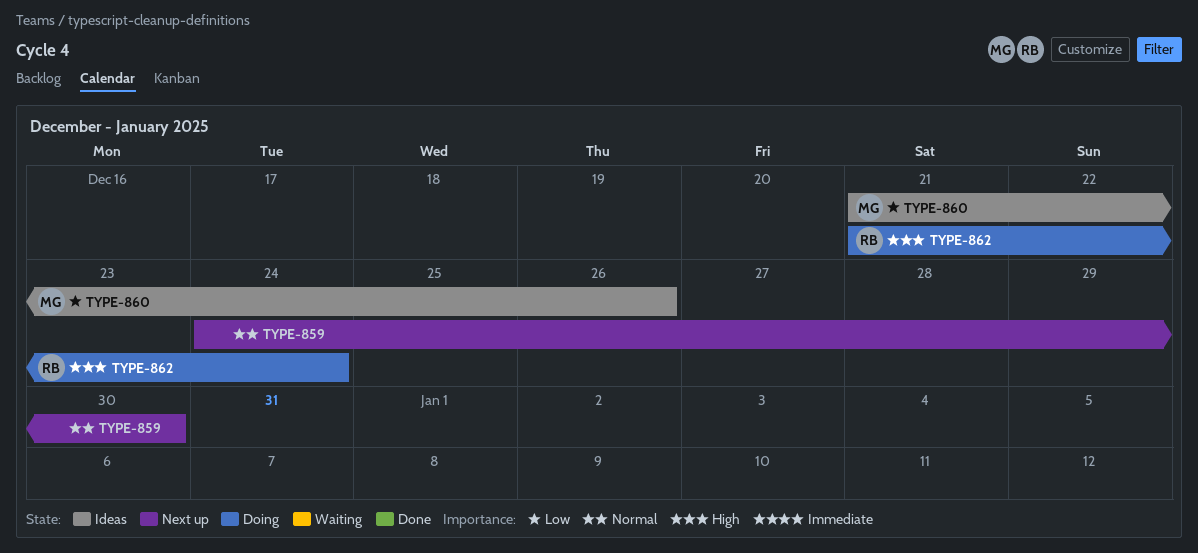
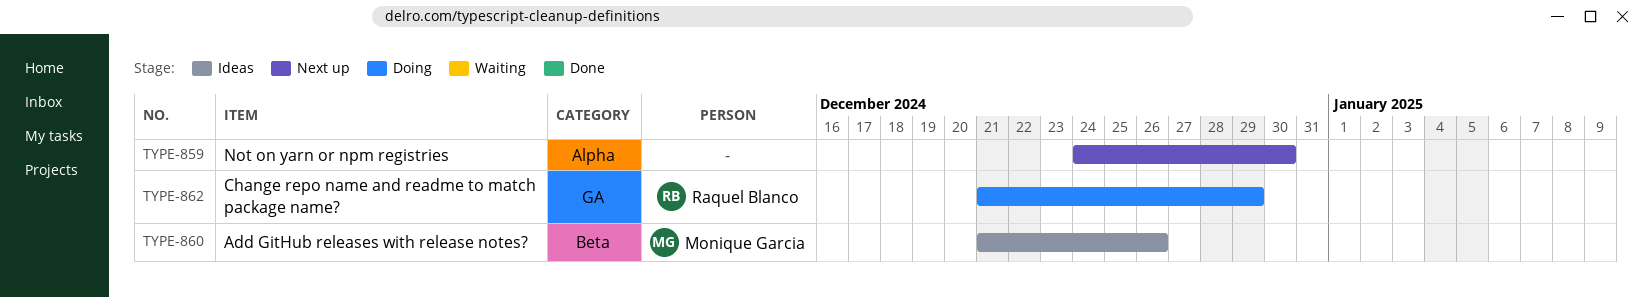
TYPE-862, due: Dec 24 -> Dec 29

